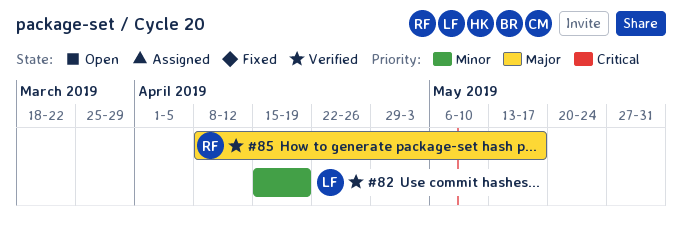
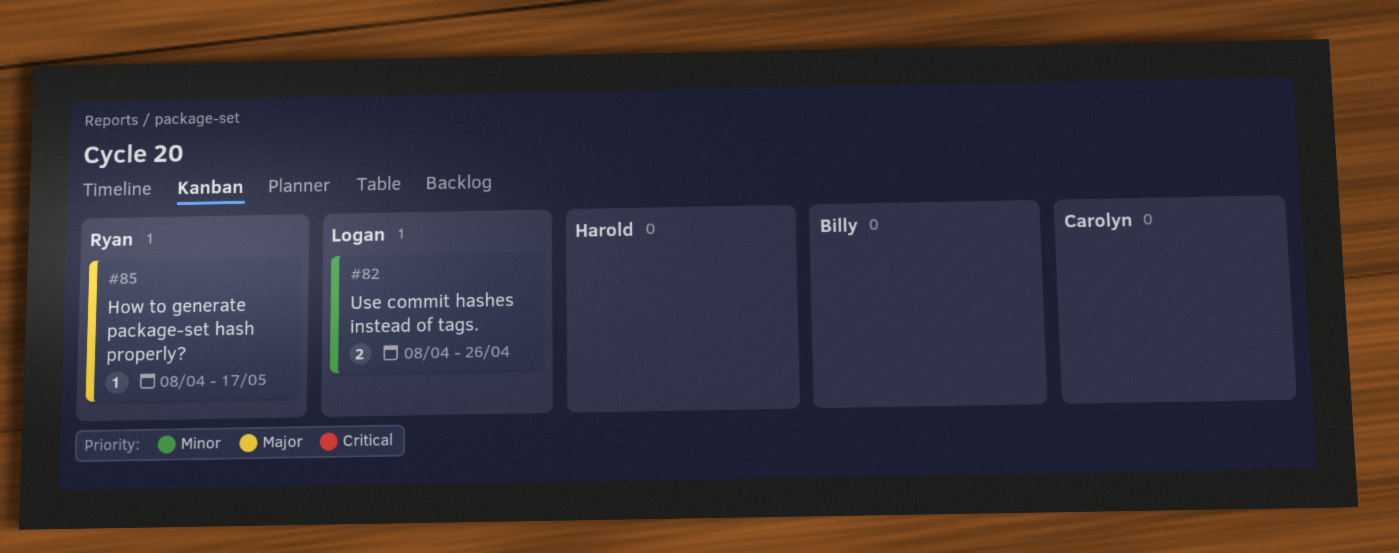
#82, start: Apr 15 -> Apr 8
#82, due: Apr 19 -> Apr 26

